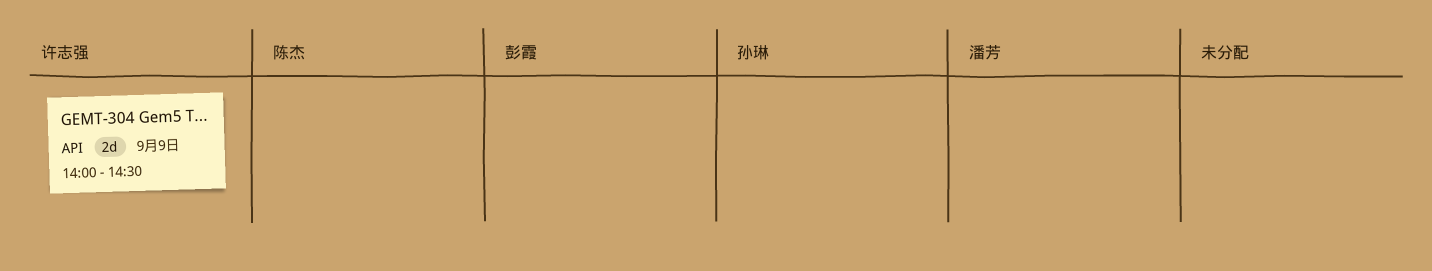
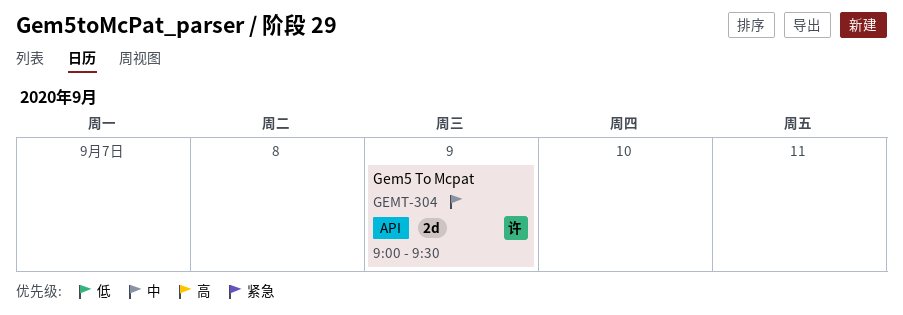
GEMT-304, begins: 14:00 -> 09:00
GEMT-304, ends: 14:30 -> 09:30

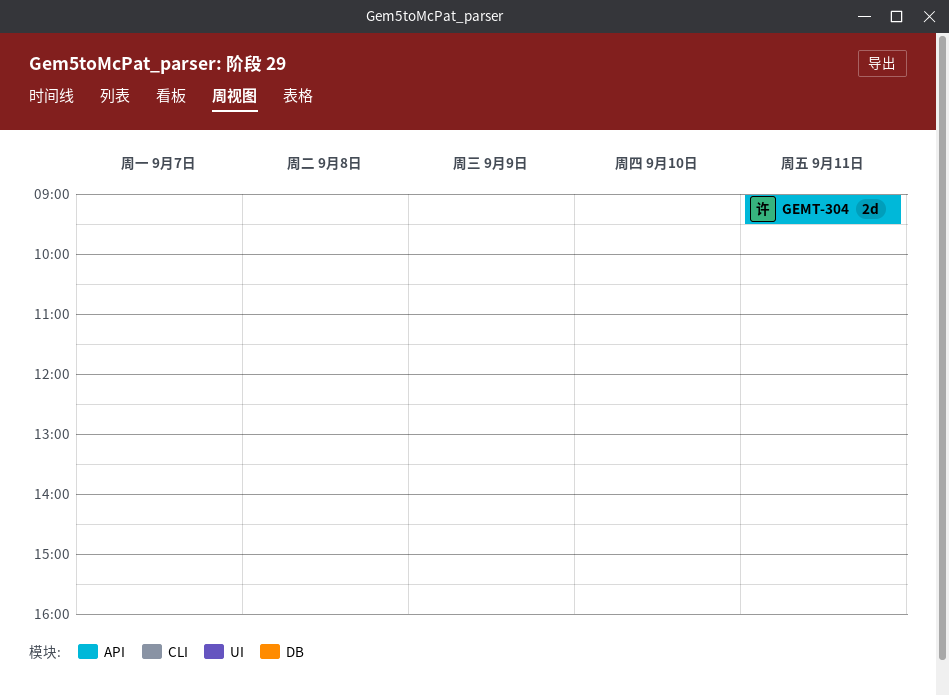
GEMT-304, day: Sep 9 -> Sep 11

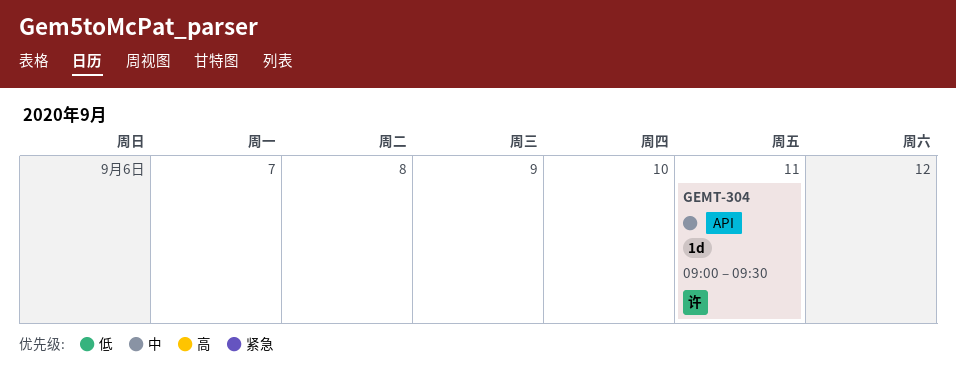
GEMT-304, estimate: 2d -> 1d

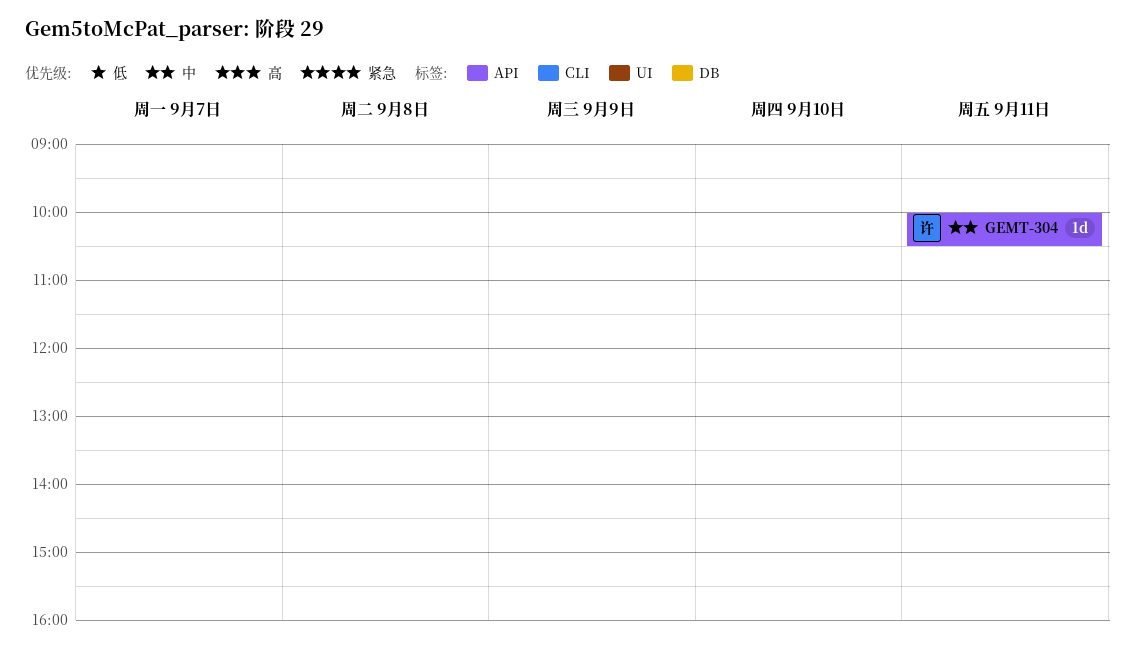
GEMT-304, begins: 09:00 -> 10:00
GEMT-304, ends: 09:30 -> 10:30

